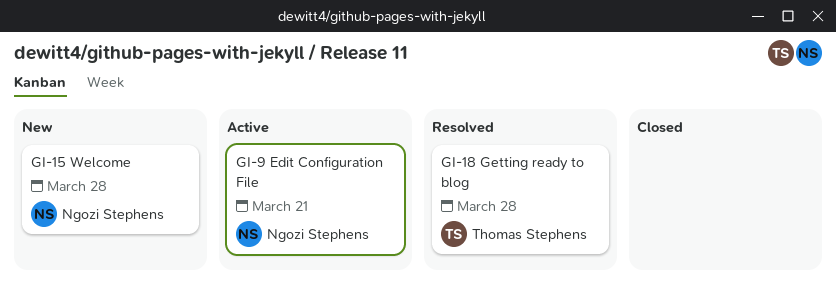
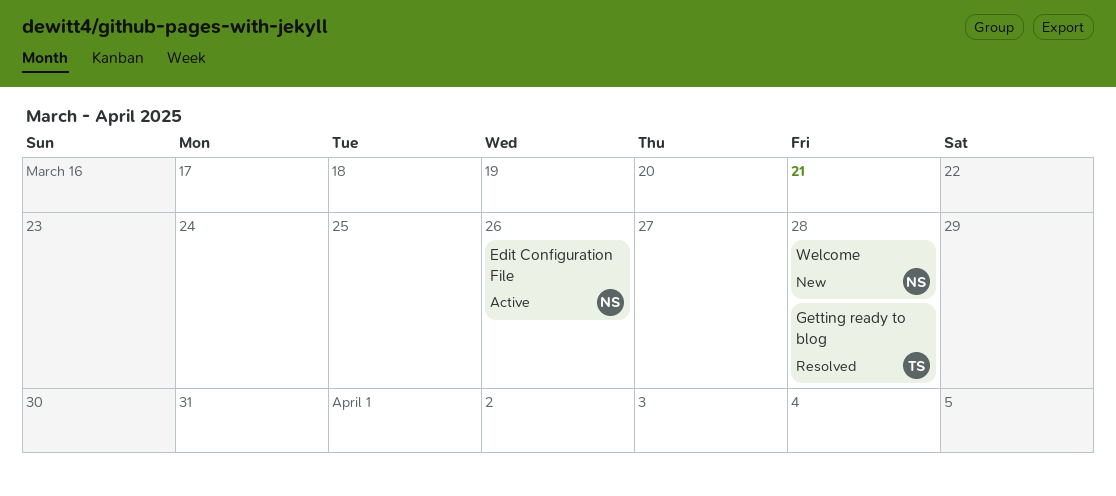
Edit Configuration File, due: Mar 21 -> Mar 26

